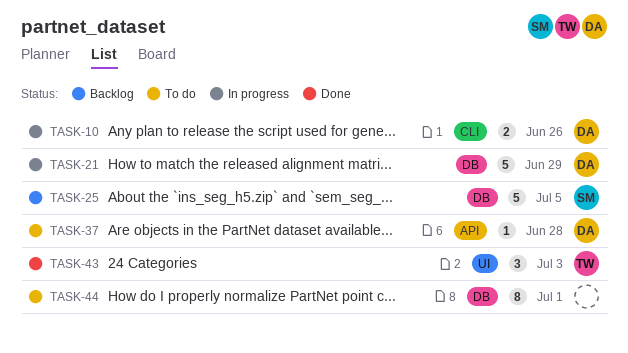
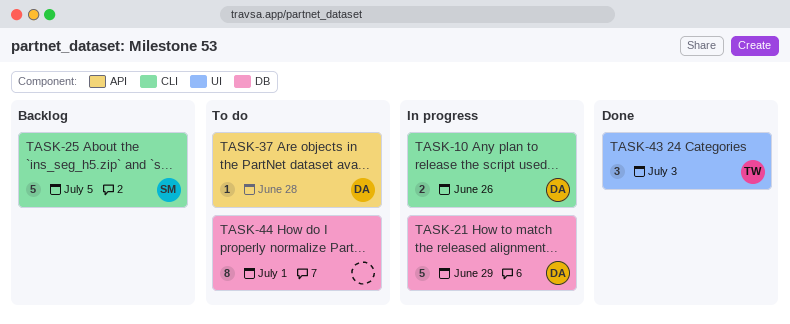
TASK-25, label: DB -> CLI

